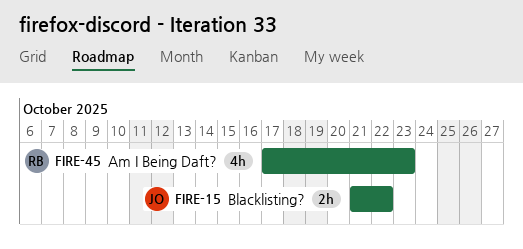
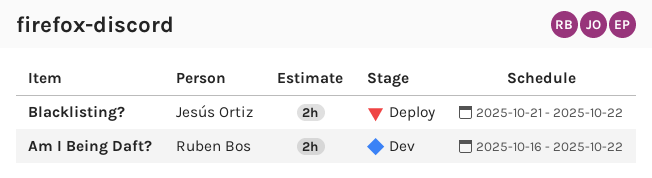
Am I Being Daft?, estimate: 4h -> 2h
Am I Being Daft?, start: Oct 17 -> Oct 16
Am I Being Daft?, due: Oct 23 -> Oct 22

